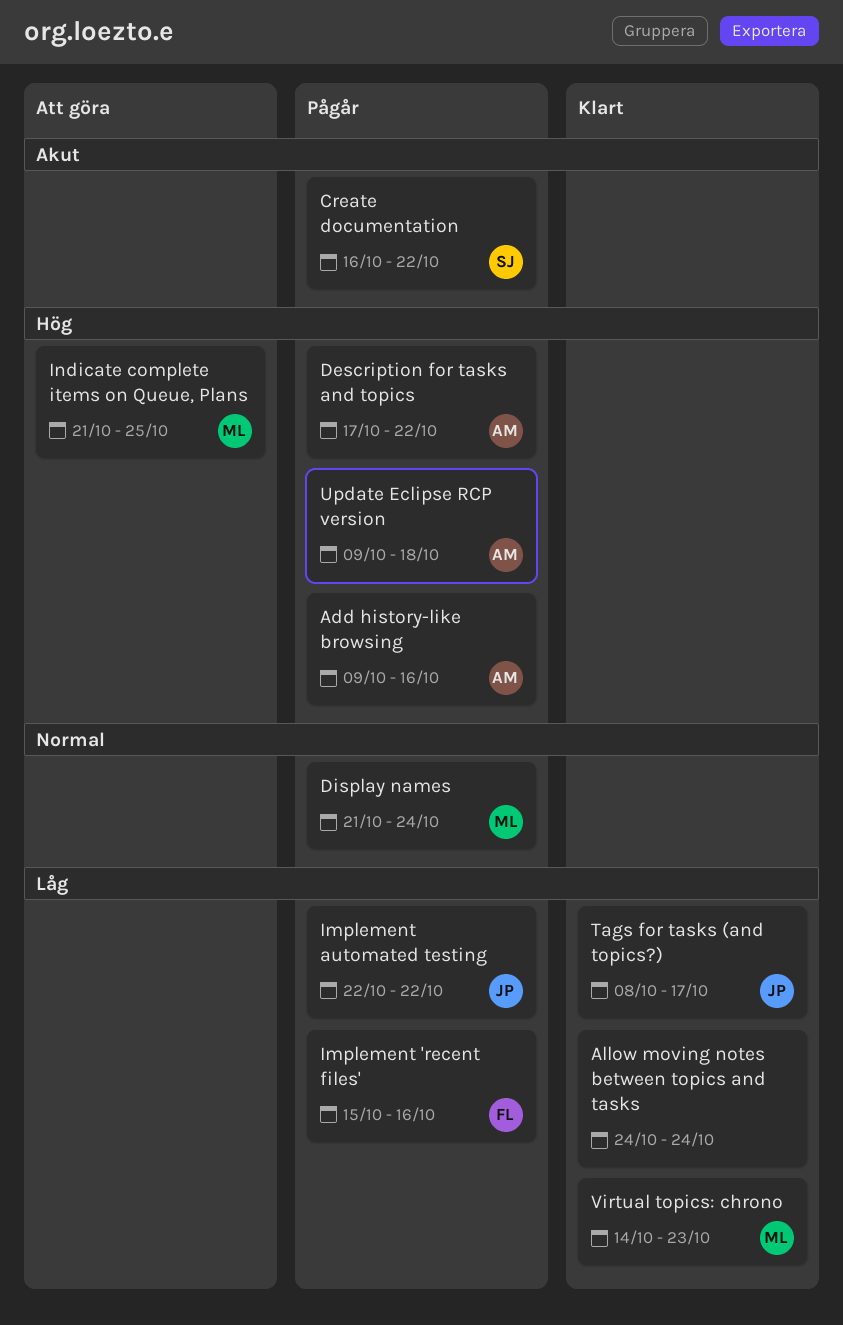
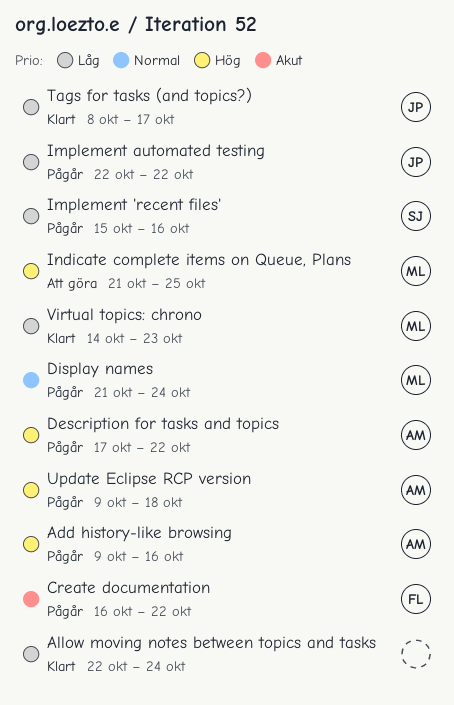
Allow moving notes between topics and tasks, start: Oct 24 -> Oct 22
Create documentation, owner: SJ -> FL
Implement 'recent files', owner: FL -> SJ

